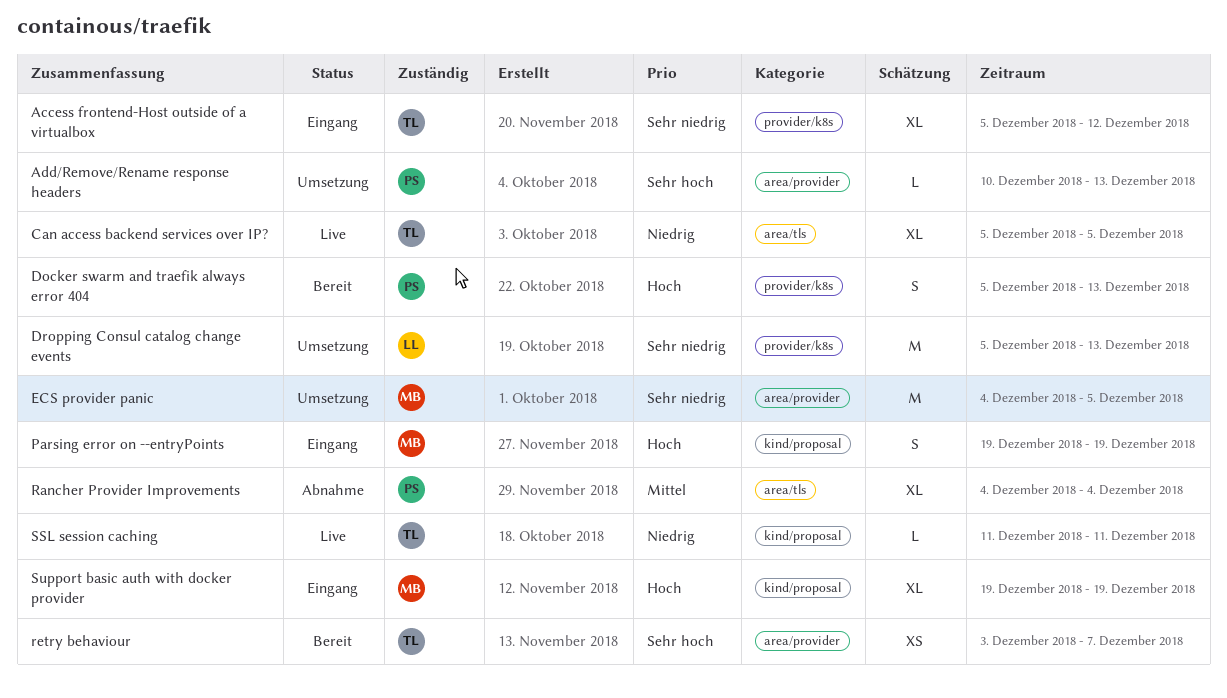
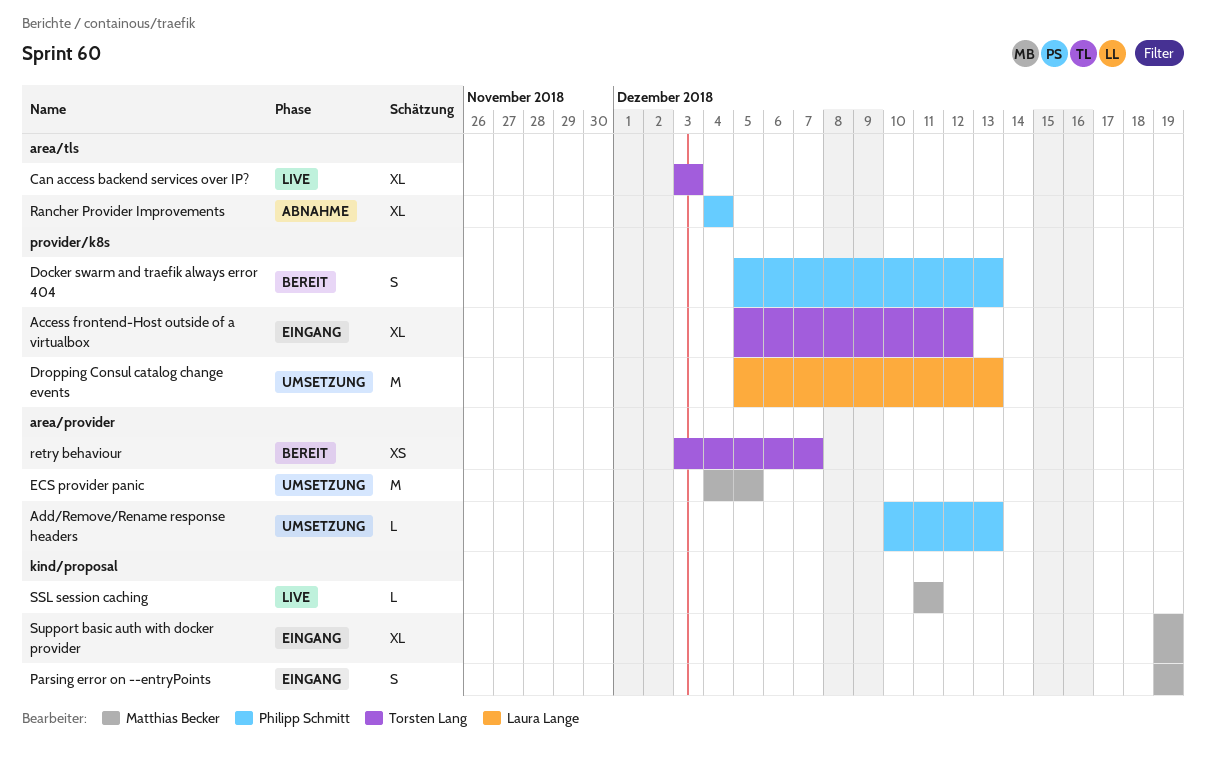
Can access backend services over IP?, start: Dec 5 -> Dec 3
Can access backend services over IP?, due: Dec 5 -> Dec 3
SSL session caching, owner: Torsten Lang -> Matthias Becker

